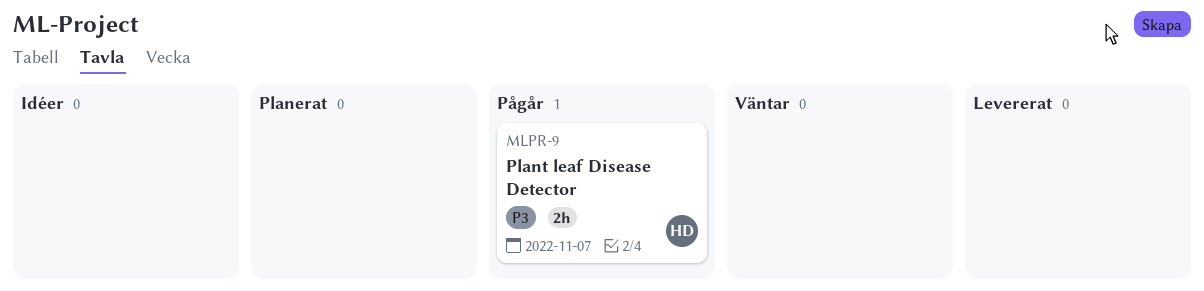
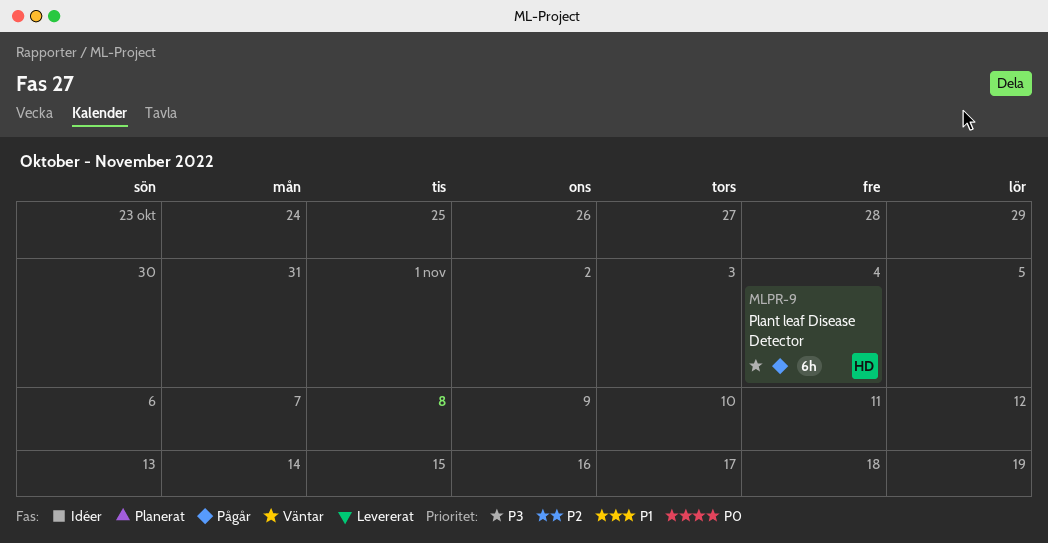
MLPR-9, estimate: 2h -> 6h
MLPR-9, due: Nov 7 -> Nov 4

